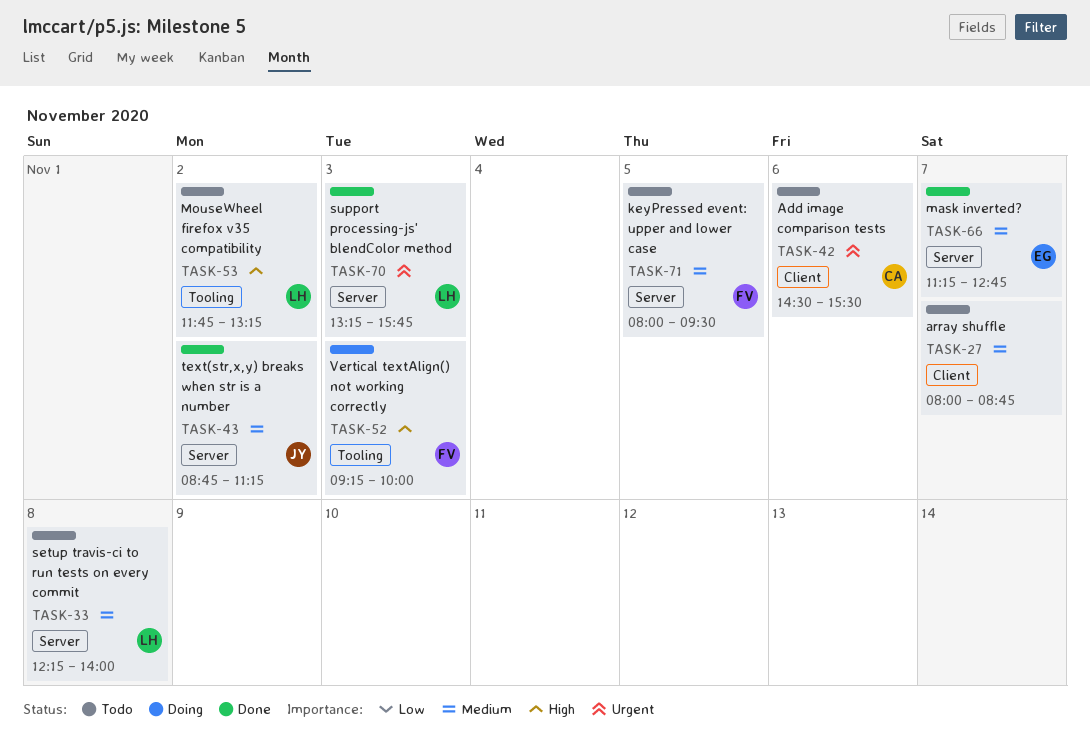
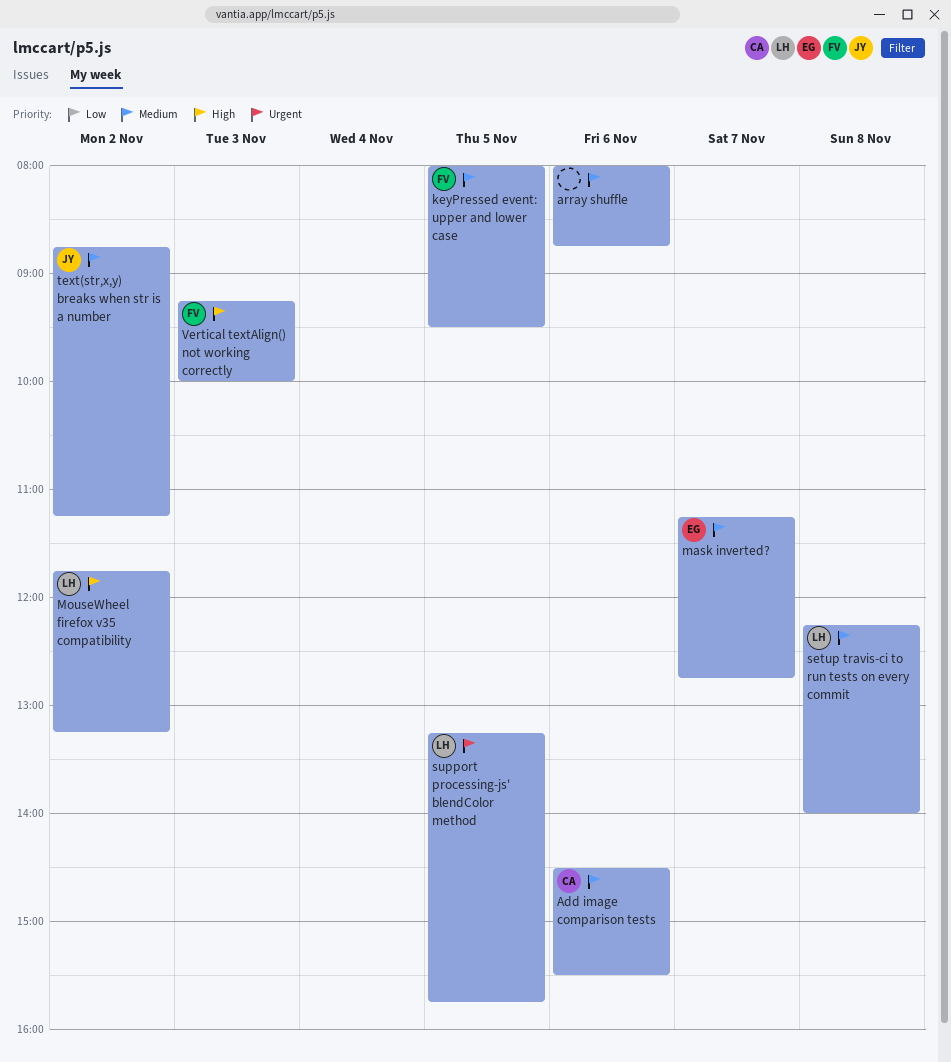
Add image comparison tests, priority: Urgent -> Medium
array shuffle, day: Nov 7 -> Nov 6
support processing-js' blendColor method, day: Nov 3 -> Nov 5

